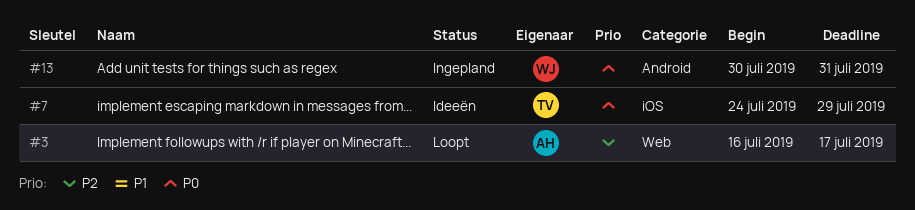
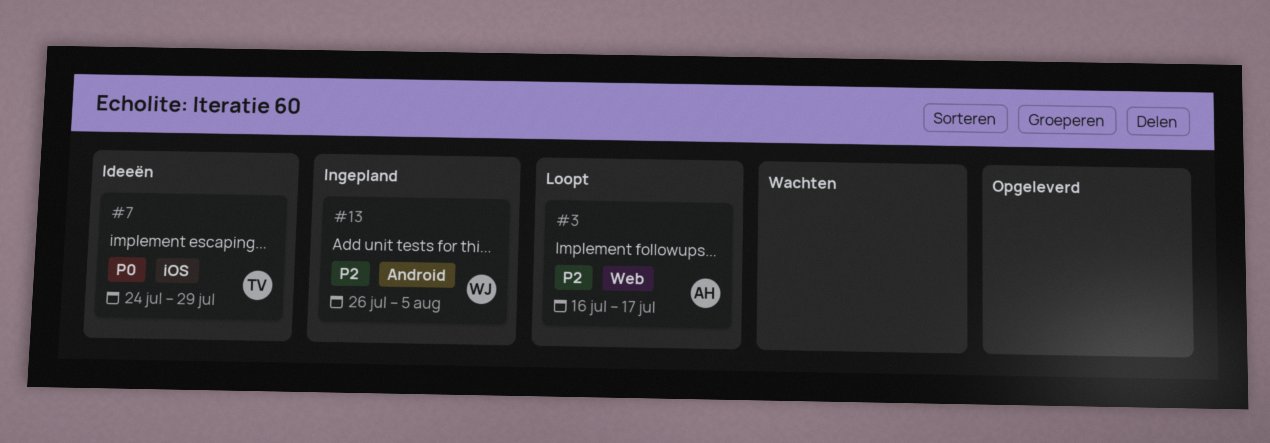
#13, priority: P0 -> P2
#13, start: Jul 30 -> Jul 26
#13, due: Jul 31 -> Aug 5

